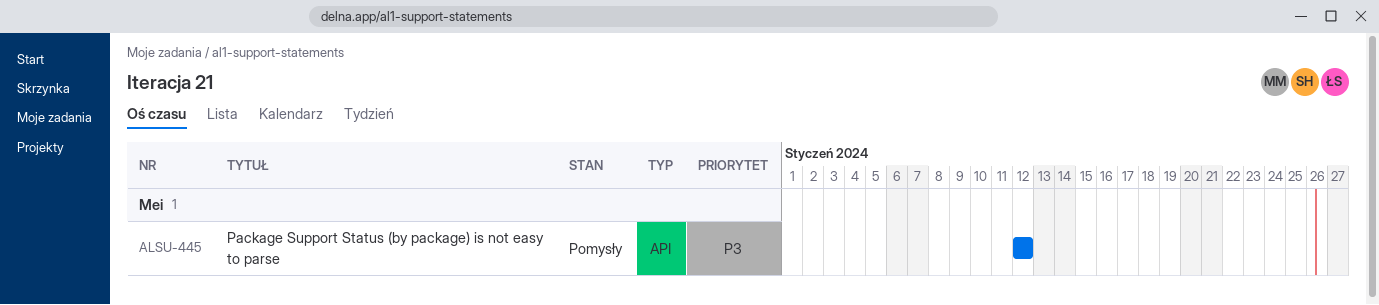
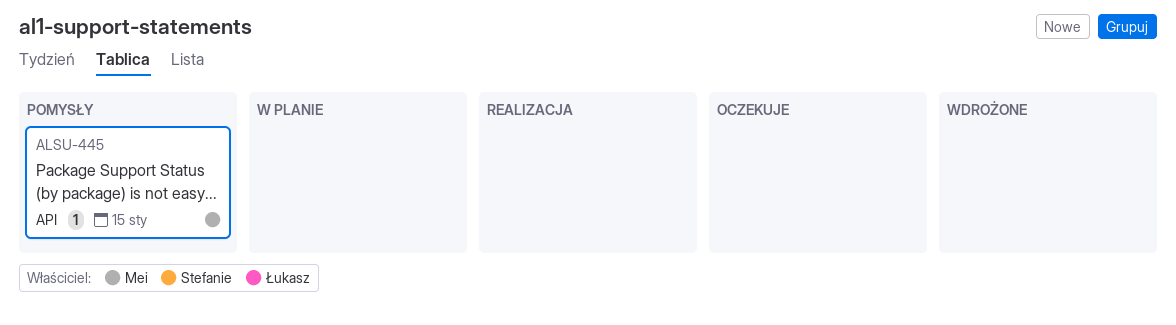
ALSU-445, due: Jan 12 -> Jan 15

